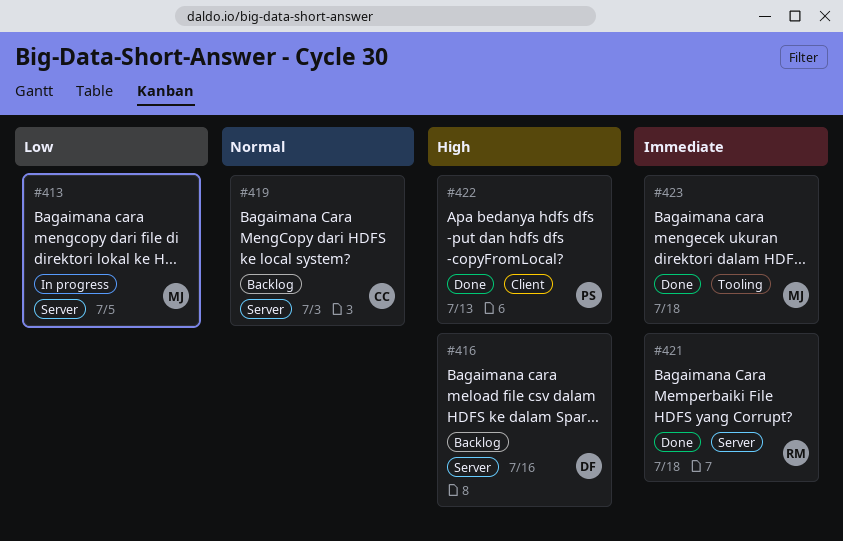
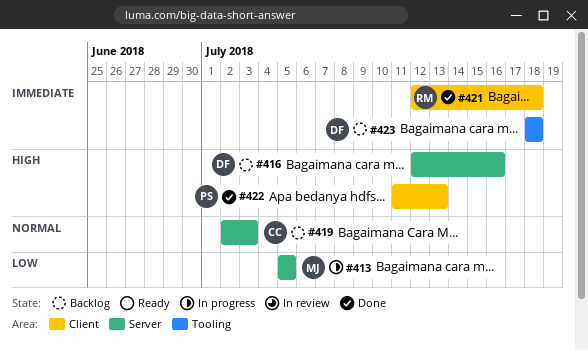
#421, label: Server -> Client
#423, status: Done -> Backlog
#423, owner: MJ -> DF

